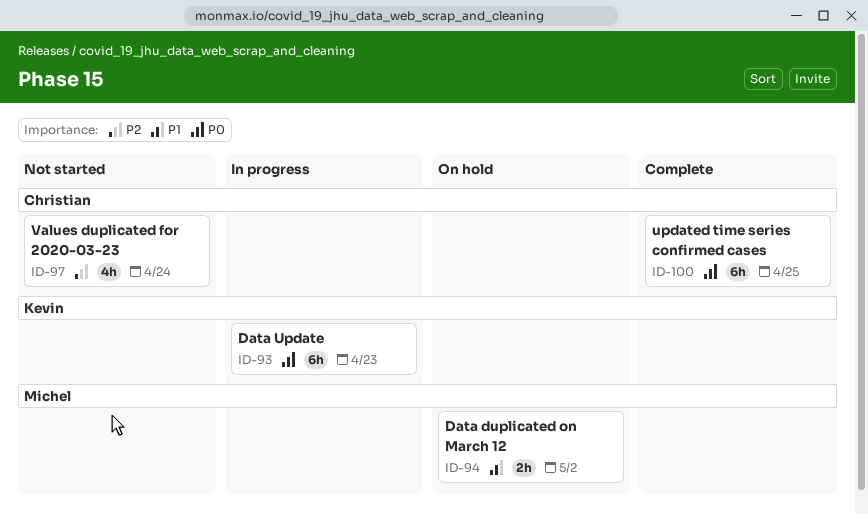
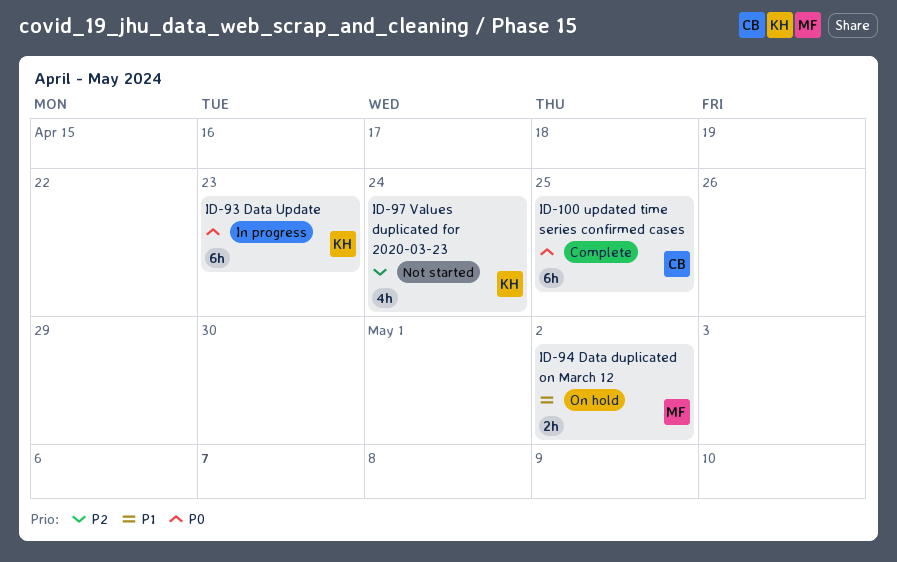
ID-97, owner: Christian -> Kevin

